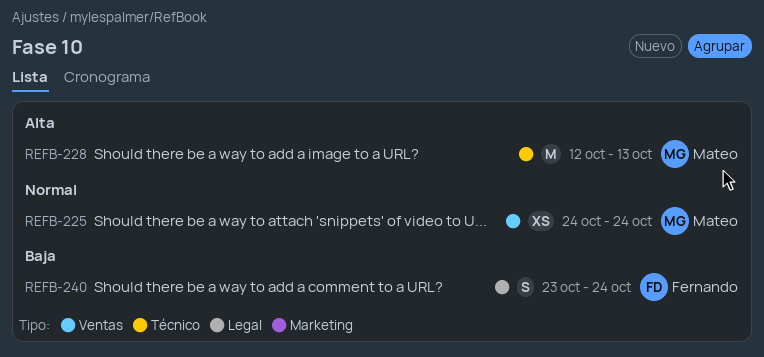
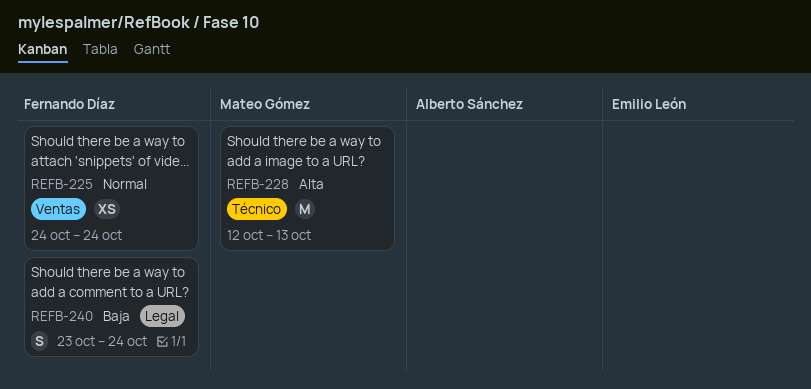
REFB-225, owner: Mateo Gómez -> Fernando Díaz

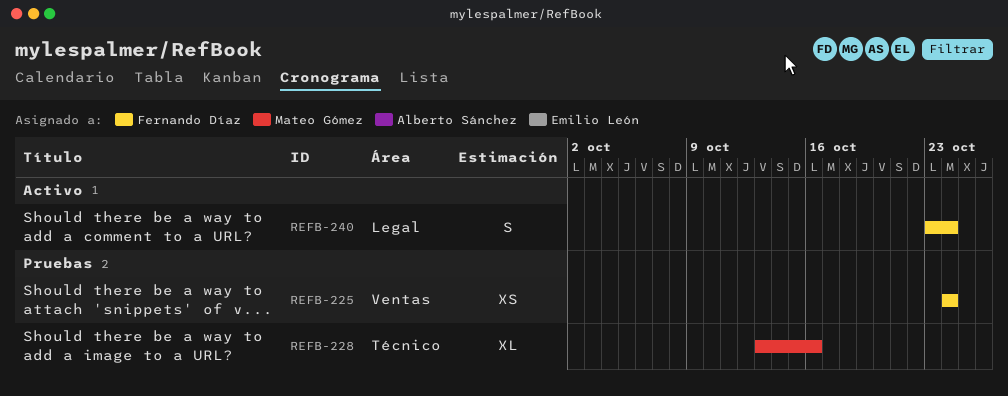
REFB-228, estimate: M -> XL
REFB-228, start: Oct 12 -> Oct 13
REFB-228, due: Oct 13 -> Oct 16

